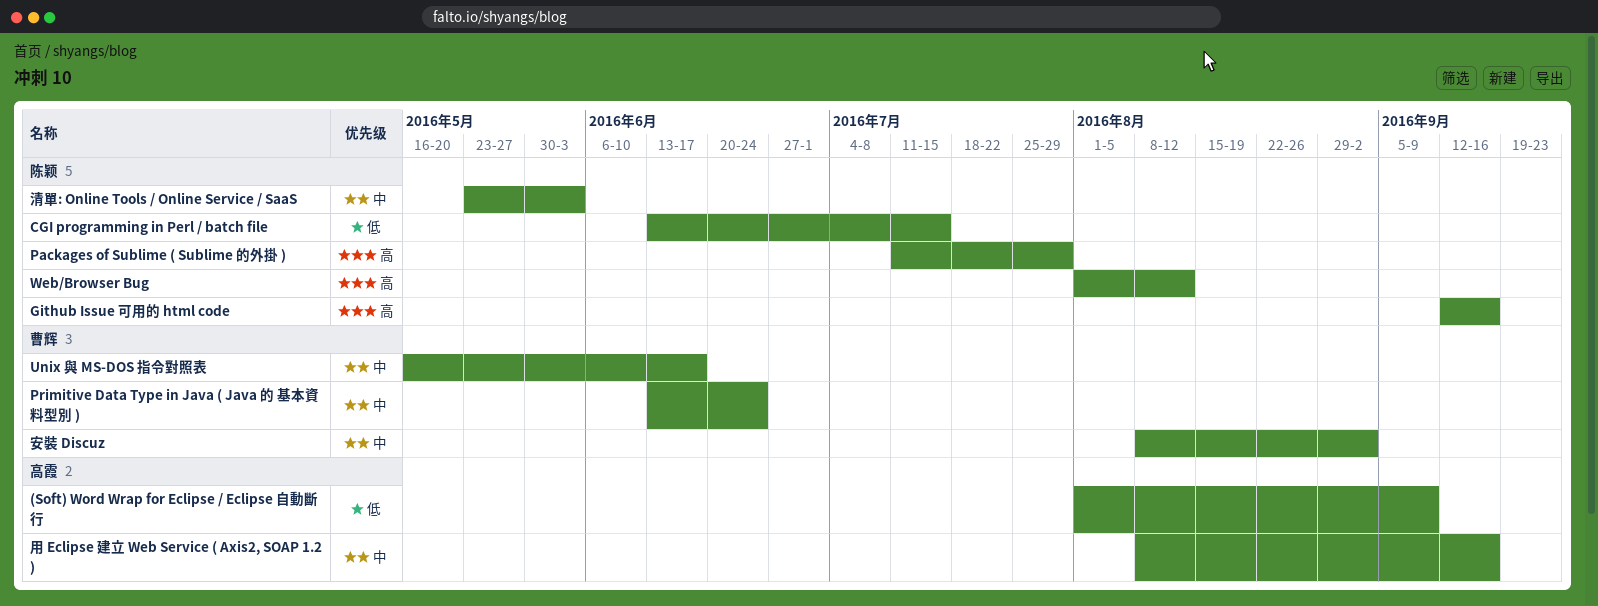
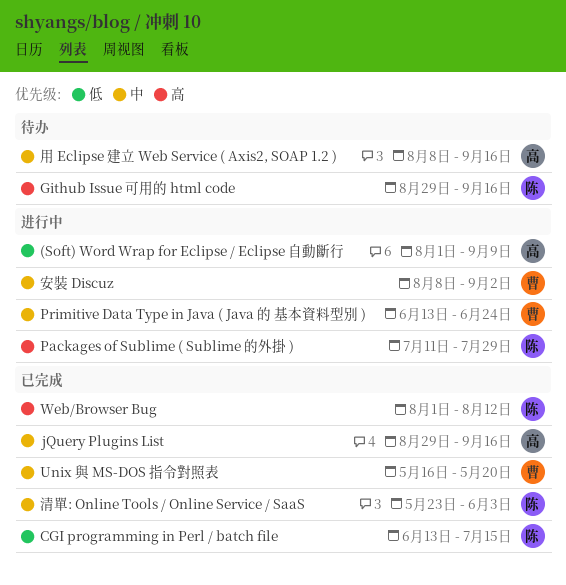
Github Issue 可用的 html code, start: Sep 12 -> Aug 29
jQuery Plugins List: none -> present
Unix 與 MS-DOS 指令對照表, due: Jun 17 -> May 20

